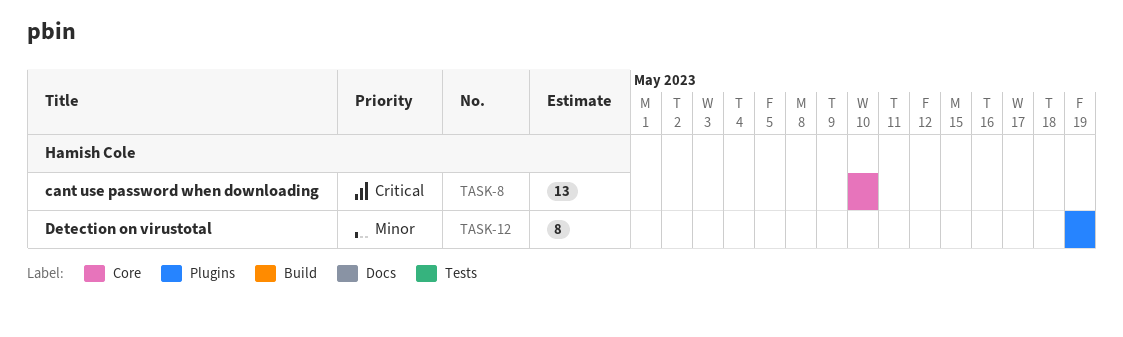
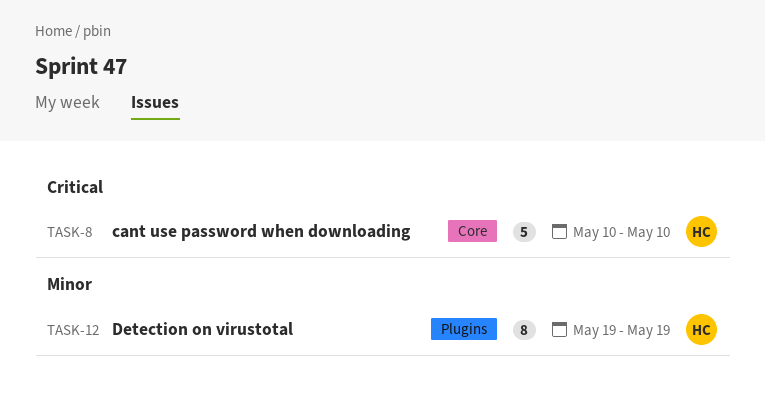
TASK-8, estimate: 13 -> 5

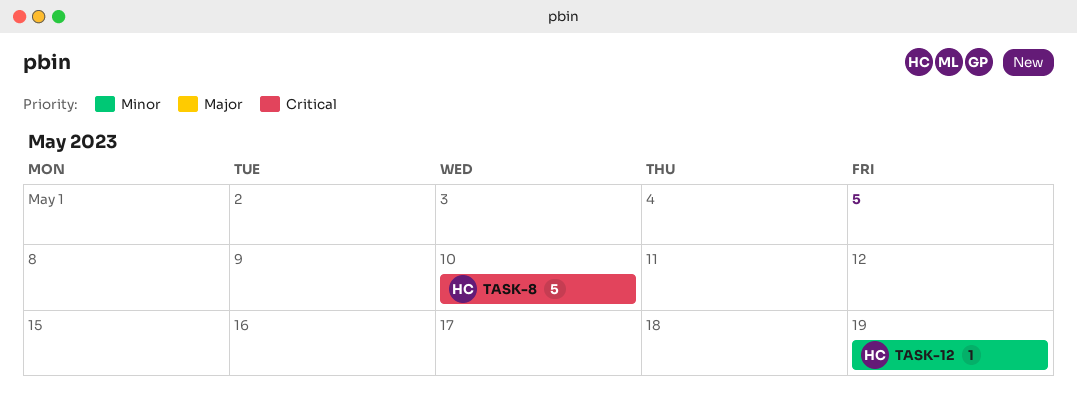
TASK-12, estimate: 8 -> 1

